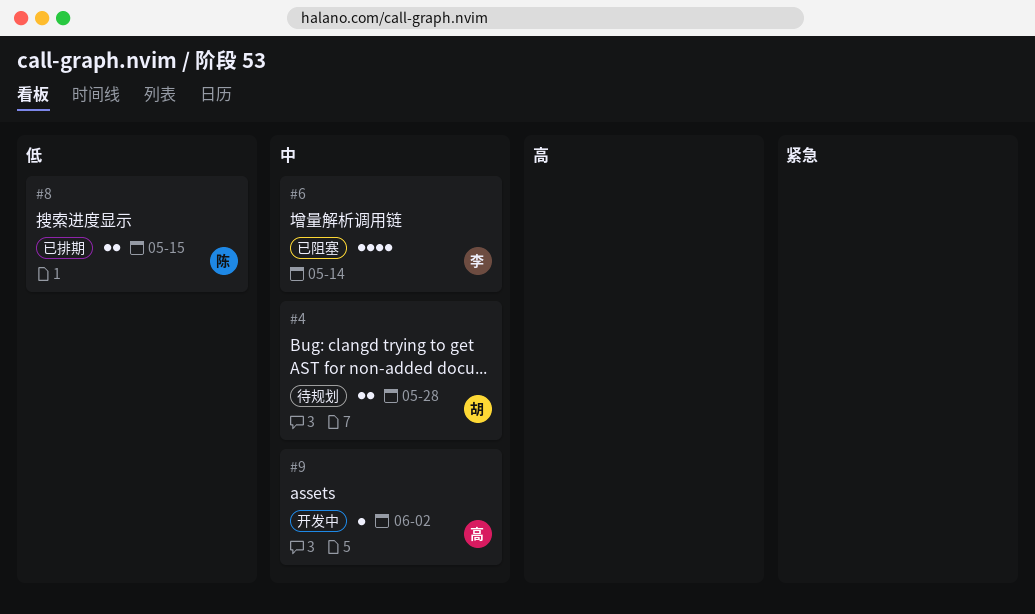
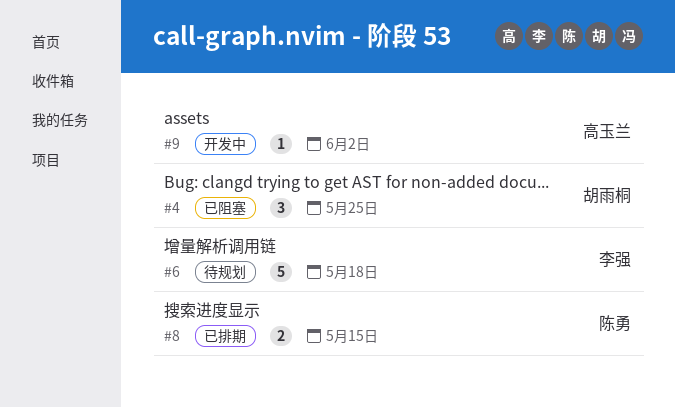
#4, status: 待规划 -> 已阻塞
#4, estimate: 2 -> 3
#4, due: May 28 -> May 25
#6, status: 已阻塞 -> 待规划
#6, estimate: 4 -> 5
#6, due: May 14 -> May 18

